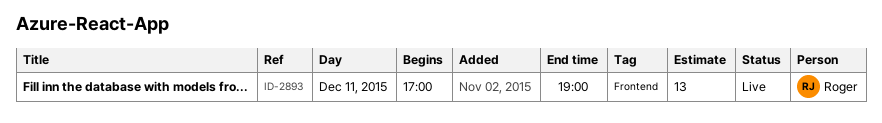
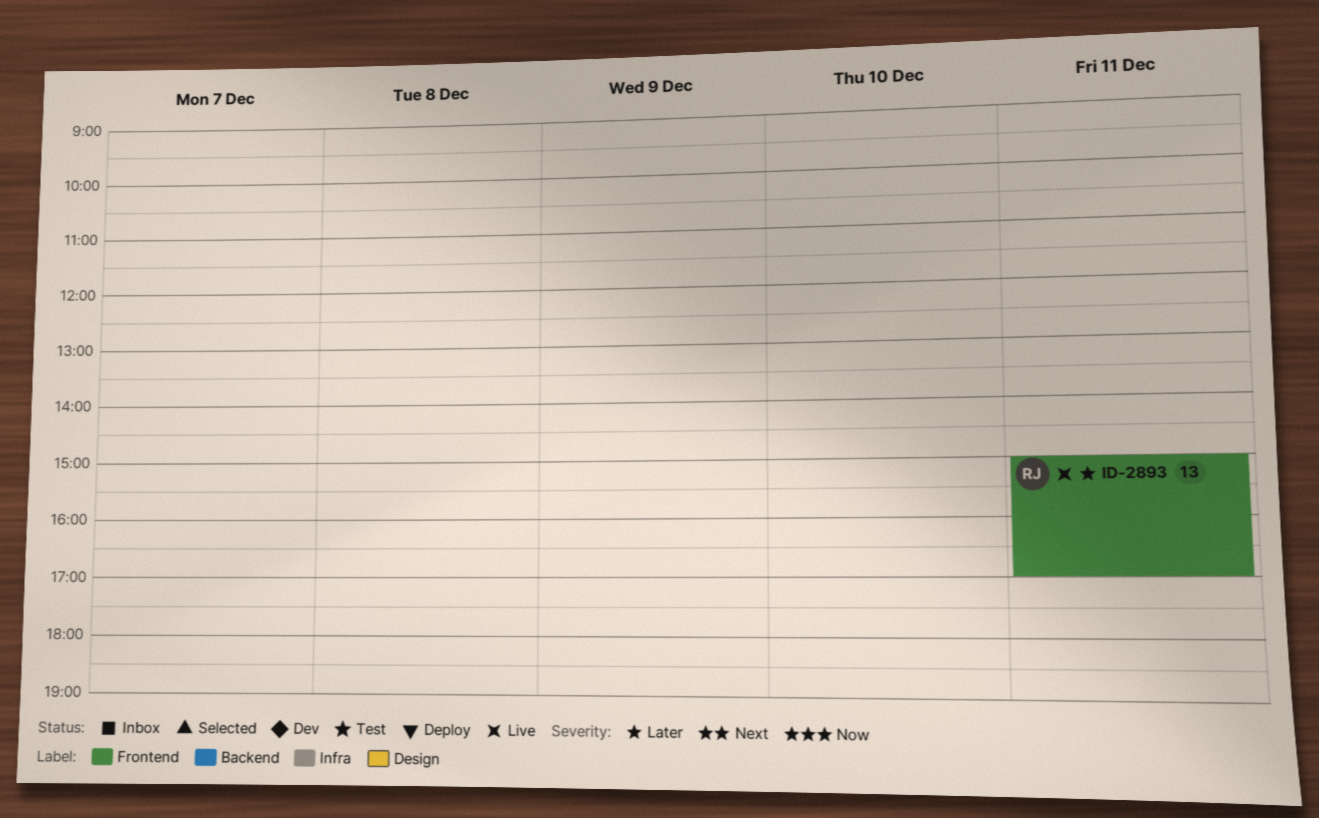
ID-2893, begins: 17:00 -> 15:00
ID-2893, ends: 19:00 -> 17:00

